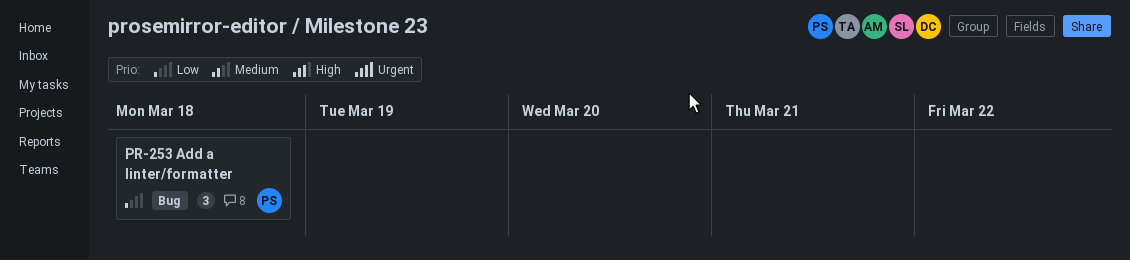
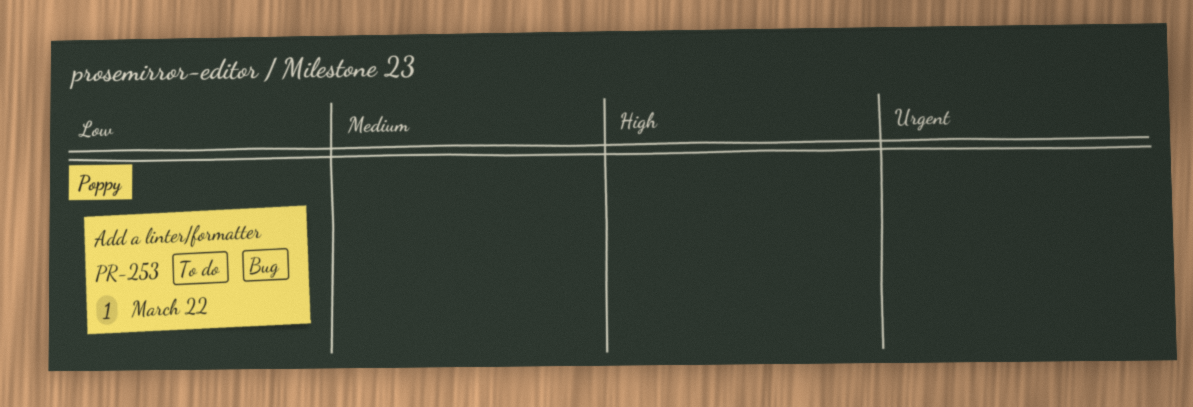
PR-253, estimate: 3 -> 1
PR-253, due: Mar 18 -> Mar 22

